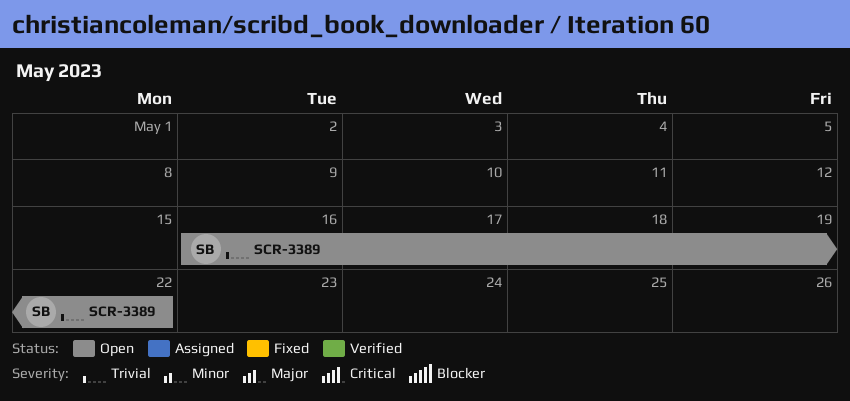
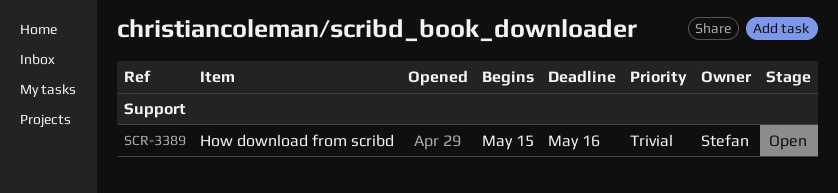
SCR-3389, start: May 16 -> May 15
SCR-3389, due: May 22 -> May 16

